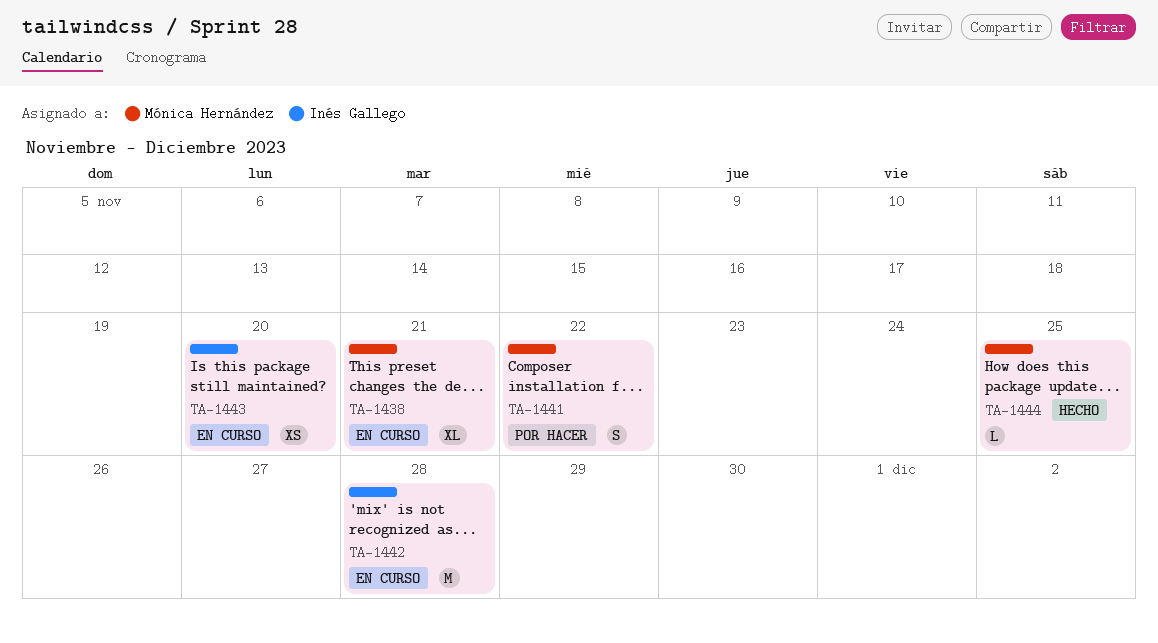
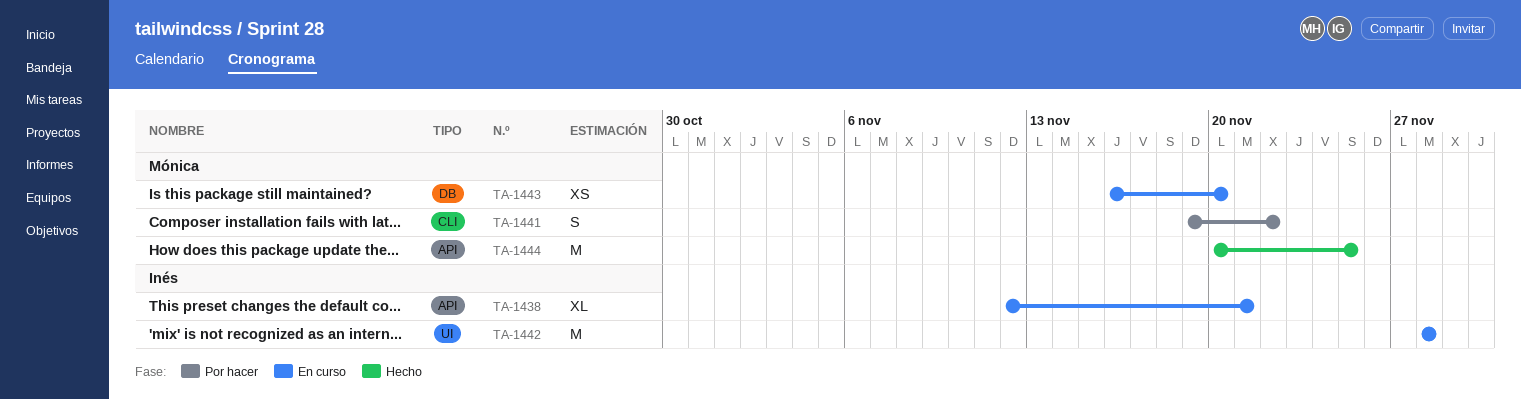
TA-1438, owner: Mónica Hernández -> Inés Gallego
TA-1443, owner: Inés Gallego -> Mónica Hernández
TA-1444, estimate: L -> M

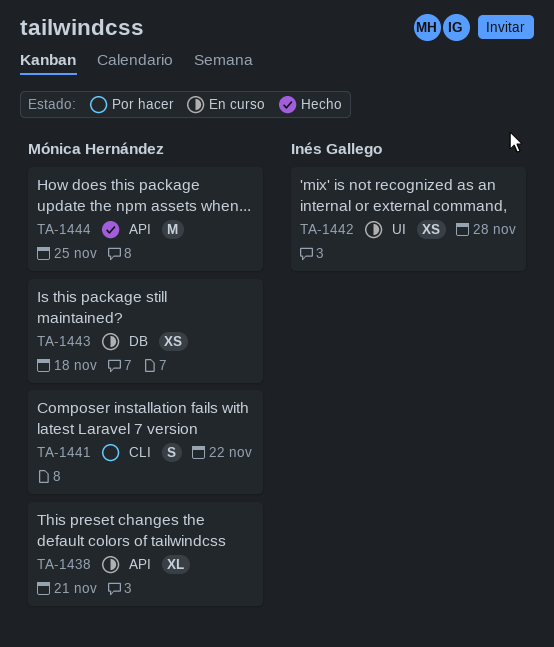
TA-1438, owner: Inés Gallego -> Mónica Hernández
TA-1442, estimate: M -> XS
TA-1443, due: Nov 20 -> Nov 18

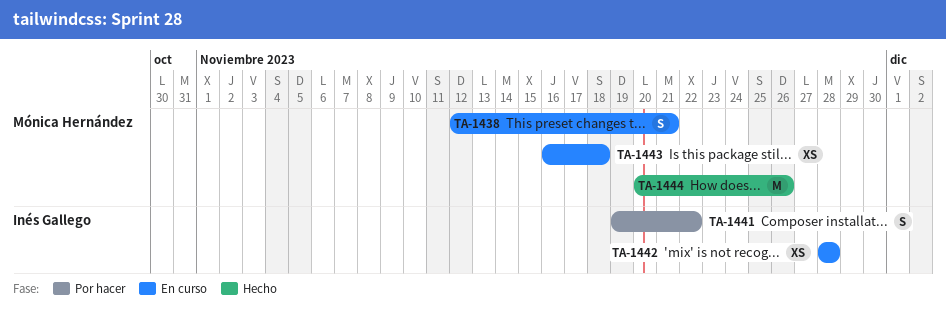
TA-1438, estimate: XL -> S
TA-1441, owner: Mónica Hernández -> Inés Gallego
TA-1444, due: Nov 25 -> Nov 26

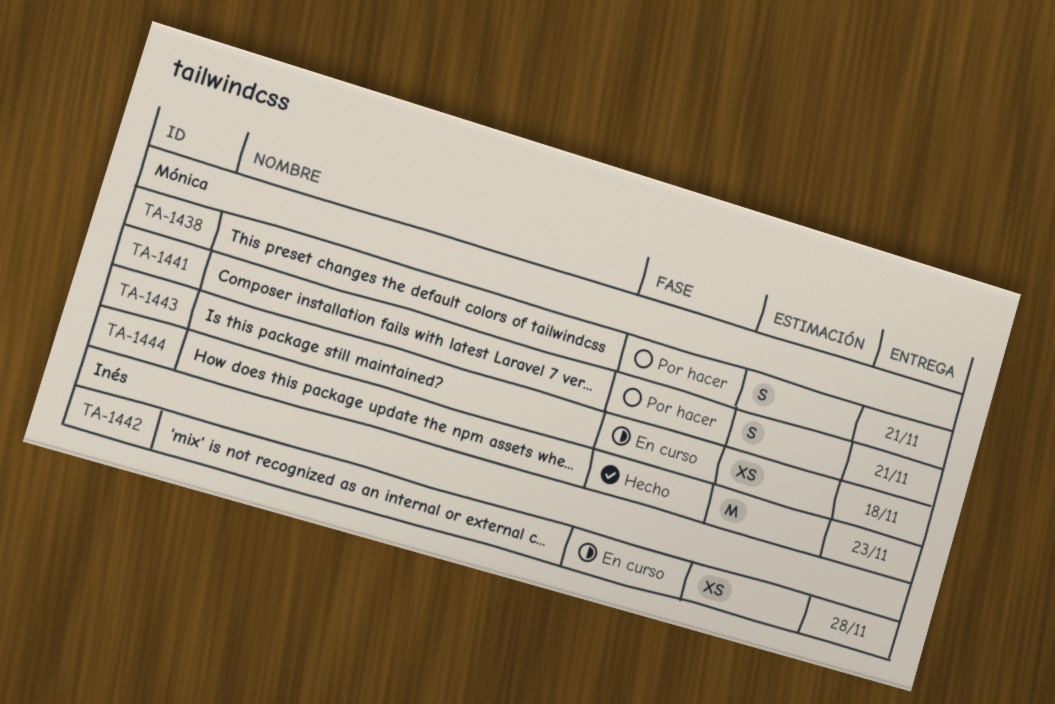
TA-1438, status: En curso -> Por hacer
TA-1441, owner: Inés Gallego -> Mónica Hernández
TA-1441, due: Nov 22 -> Nov 21
TA-1444, due: Nov 26 -> Nov 23

